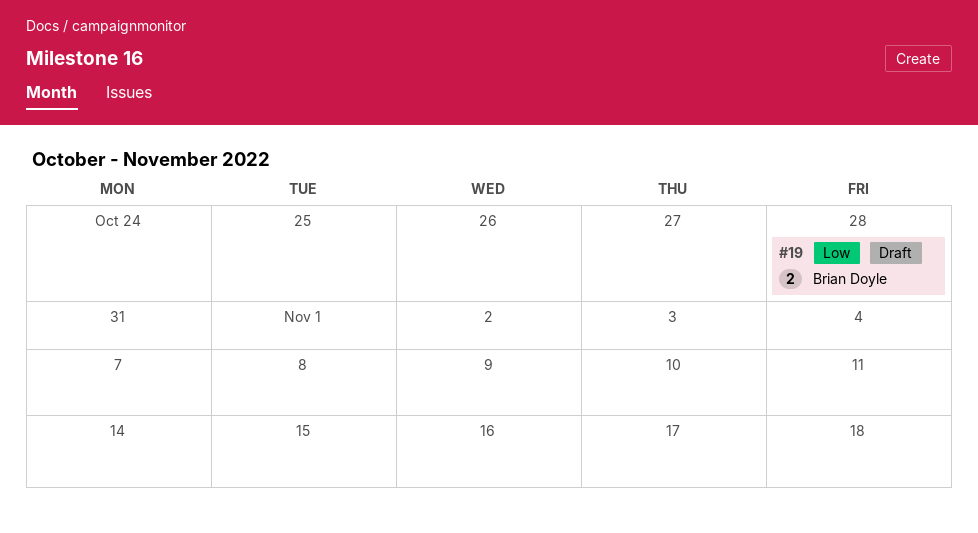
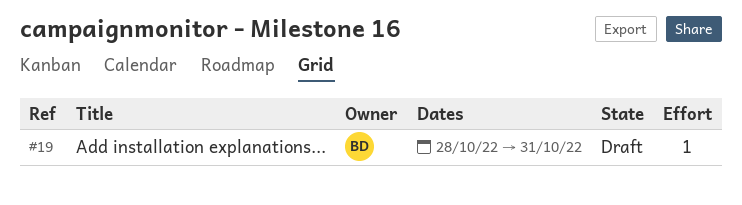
#19, estimate: 2 -> 1
#19, due: Oct 28 -> Oct 31

